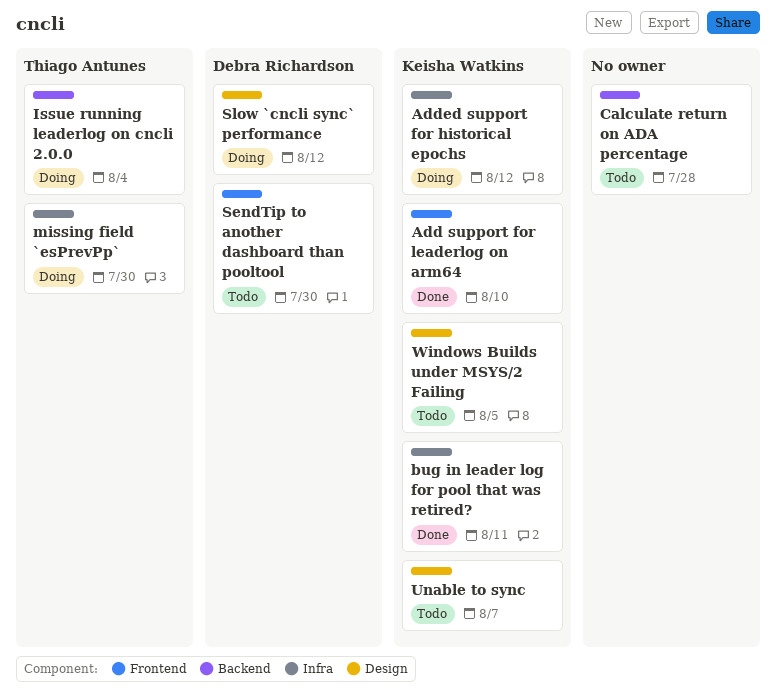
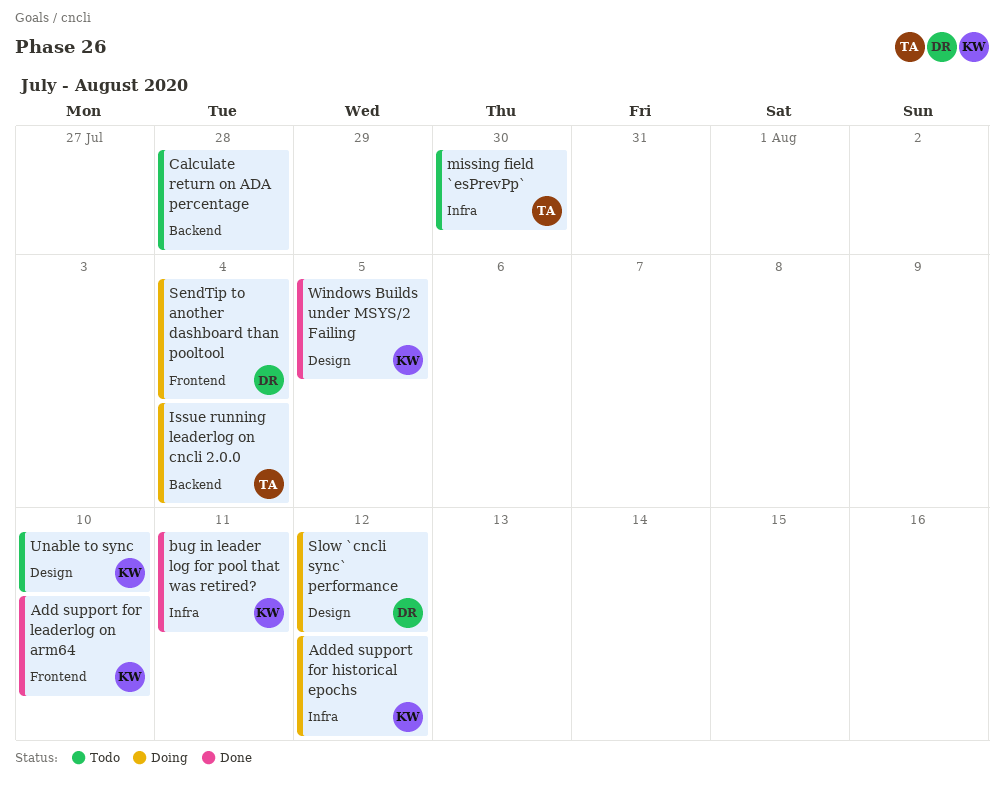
missing field `esPrevPp`, status: Doing -> Todo
SendTip to another dashboard than pooltool, status: Todo -> Doing
SendTip to another dashboard than pooltool, due: Jul 30 -> Aug 4
Unable to sync, due: Aug 7 -> Aug 10
Windows Builds under MSYS/2 Failing, status: Todo -> Done

